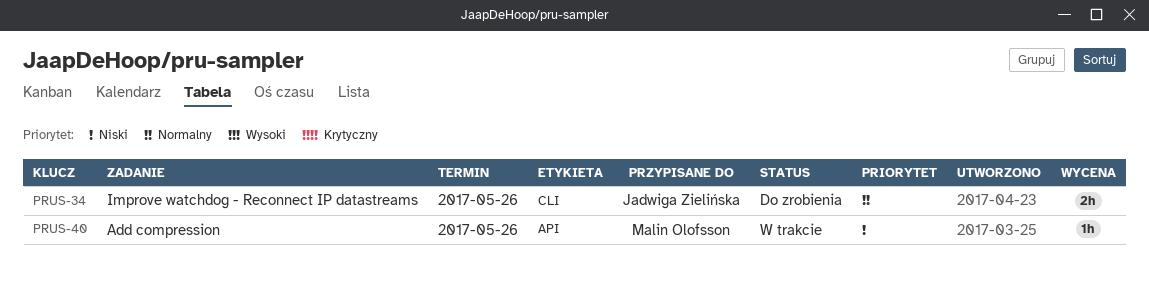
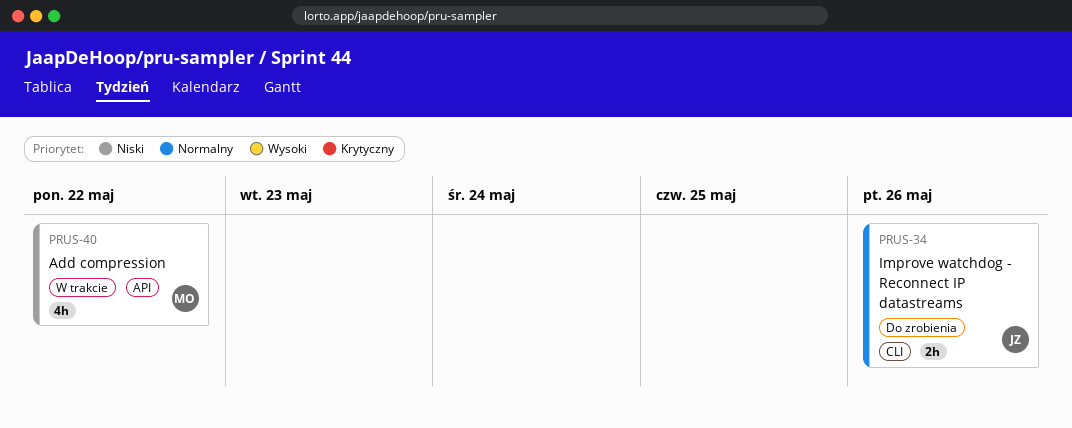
PRUS-40, estimate: 1h -> 4h
PRUS-40, due: May 26 -> May 22

